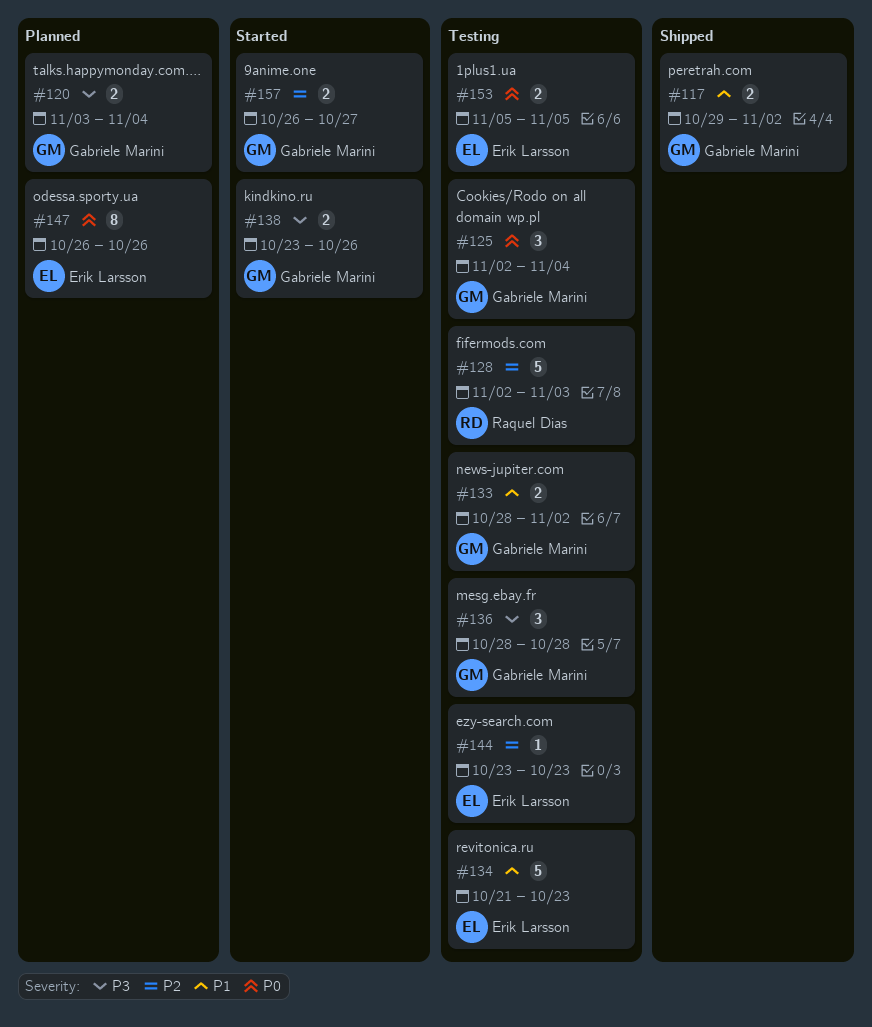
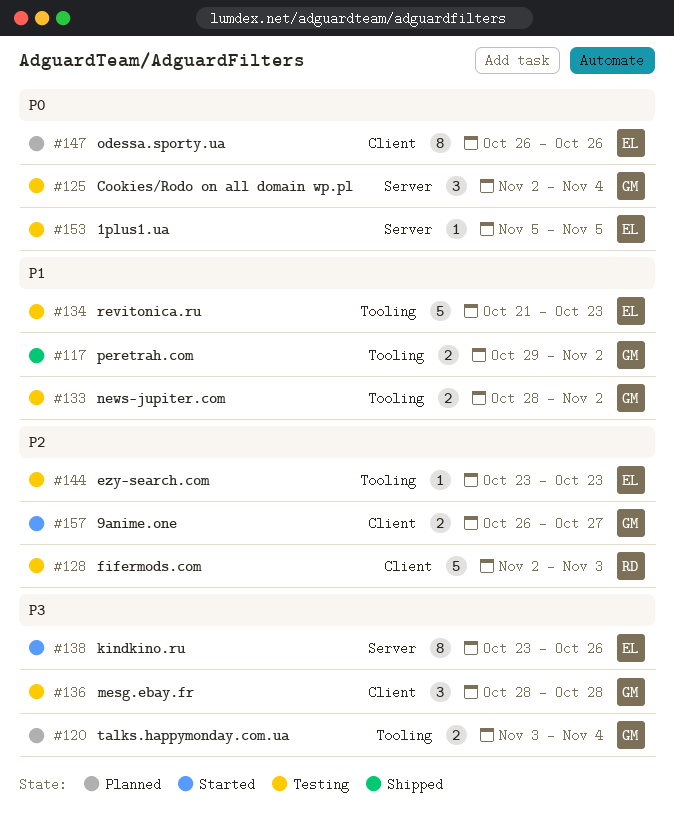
#138, owner: Gabriele Marini -> Erik Larsson
#138, estimate: 2 -> 8
#153, estimate: 2 -> 1

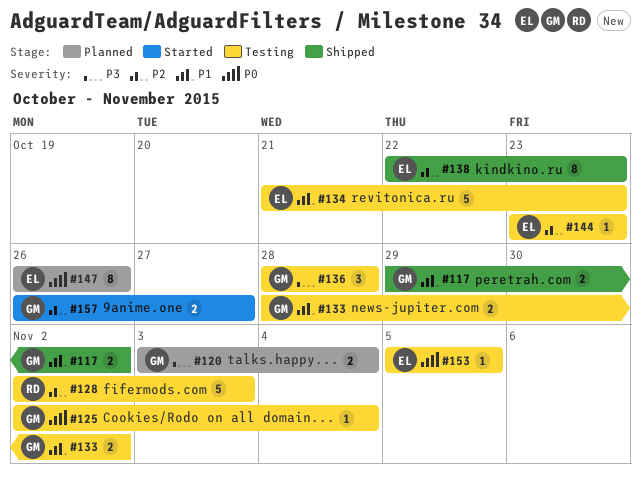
#125, estimate: 3 -> 1
#138, status: Started -> Shipped
#138, priority: P3 -> P2
#138, start: Oct 23 -> Oct 22
#138, due: Oct 26 -> Oct 23

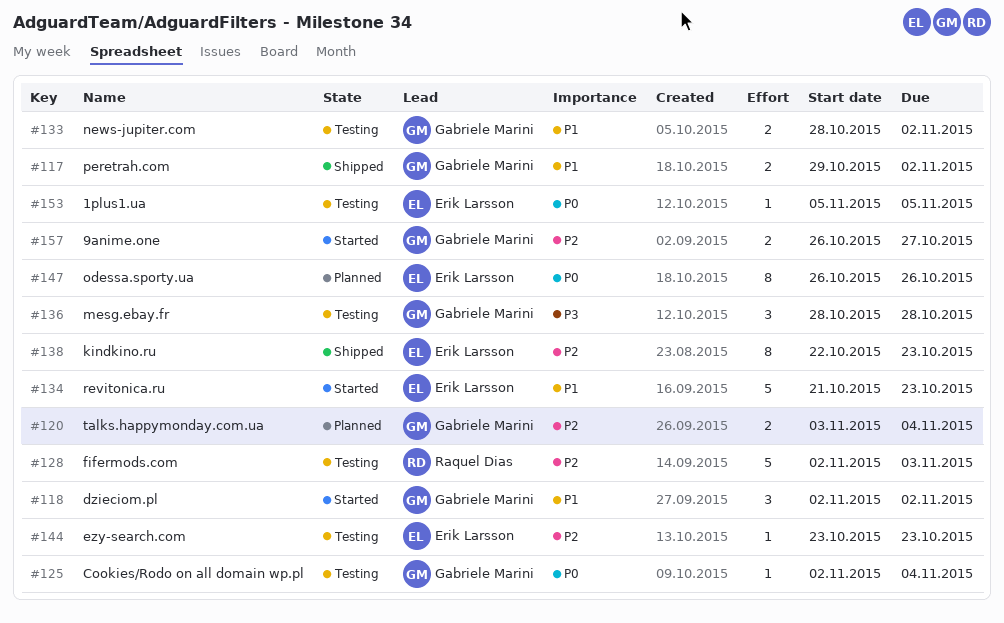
#118: none -> present
#120, priority: P3 -> P2
#134, status: Testing -> Started

